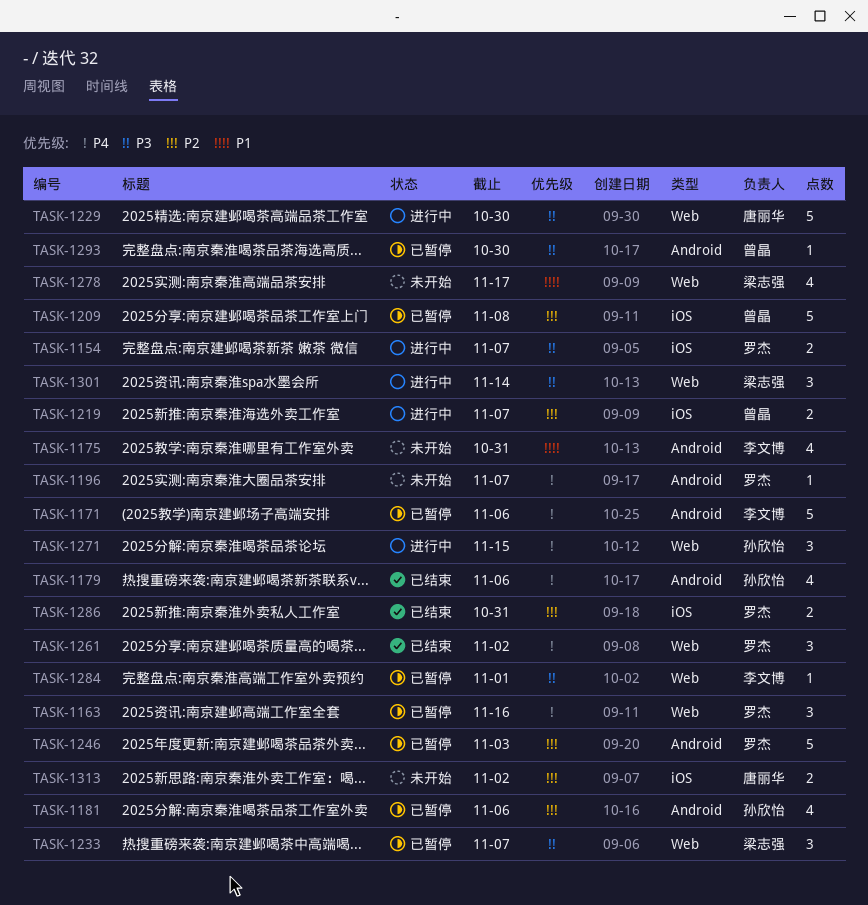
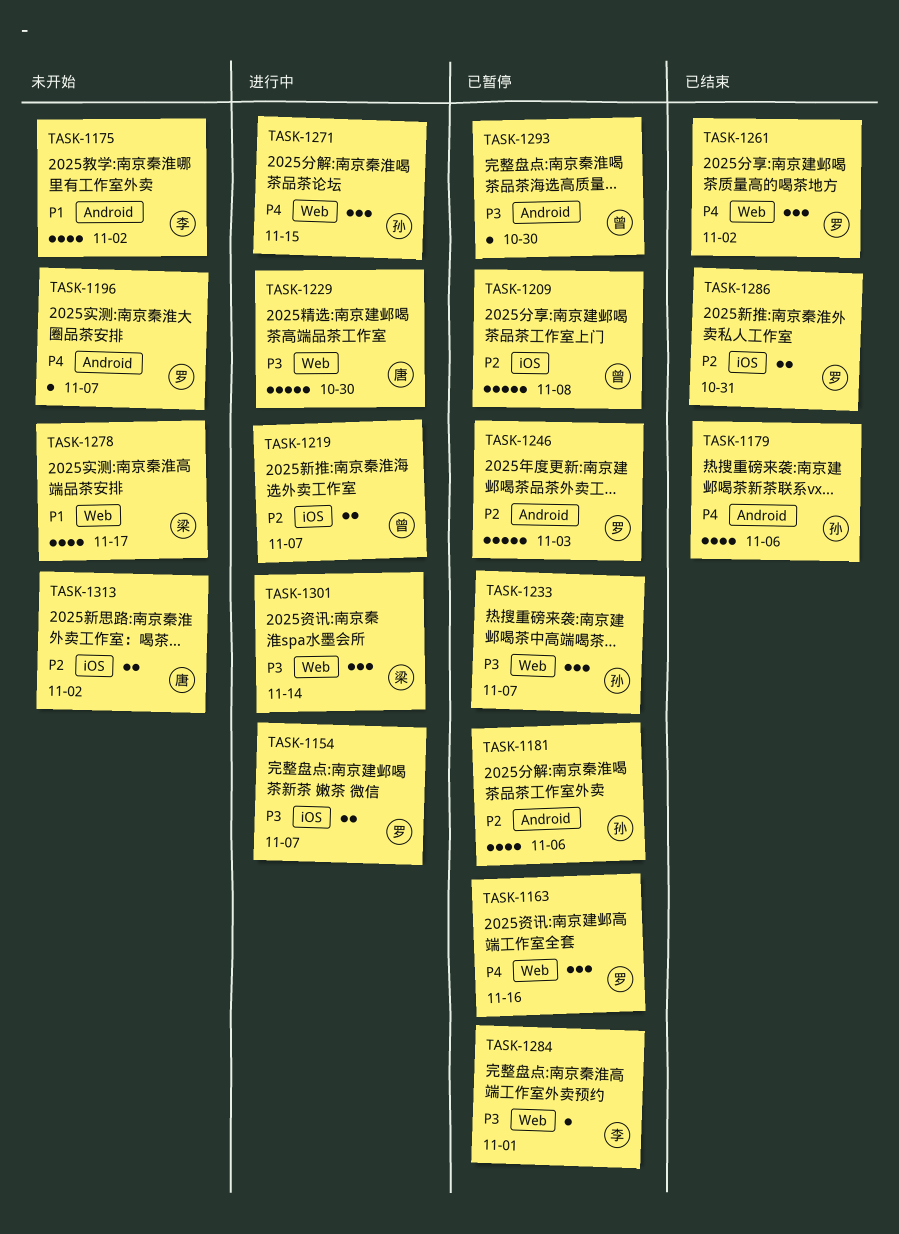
TASK-1171: present -> none
TASK-1175, due: Oct 31 -> Nov 2
TASK-1233, owner: 梁志强 -> 孙欣怡

